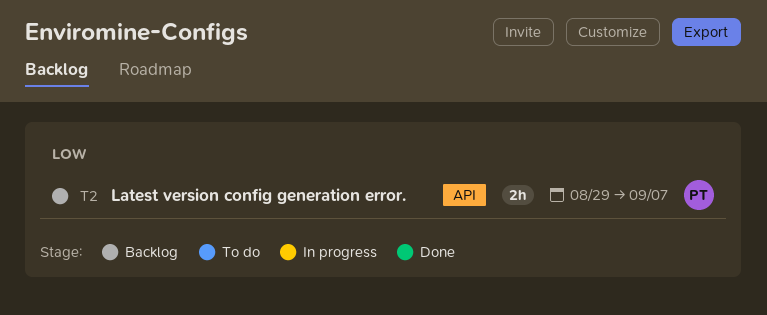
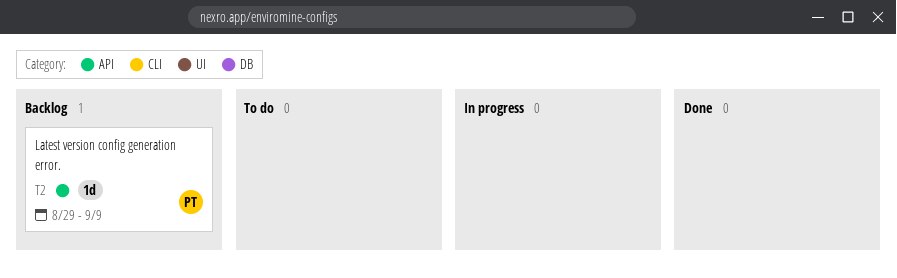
T2, estimate: 2h -> 1d
T2, due: Sep 7 -> Sep 9

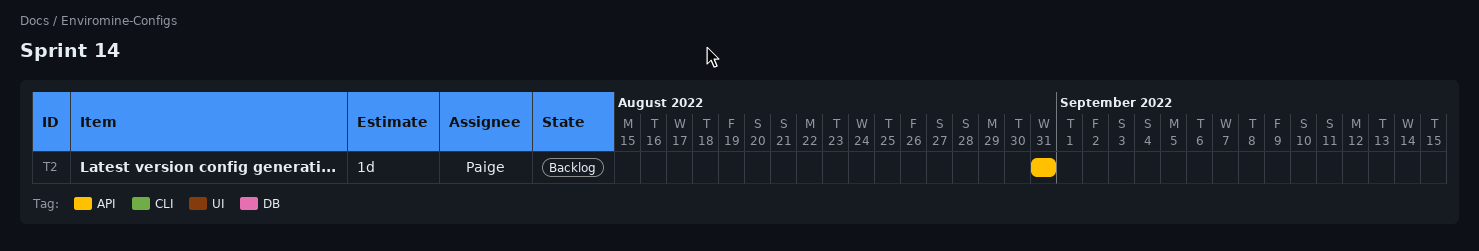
T2, start: Aug 29 -> Aug 31
T2, due: Sep 9 -> Aug 31

